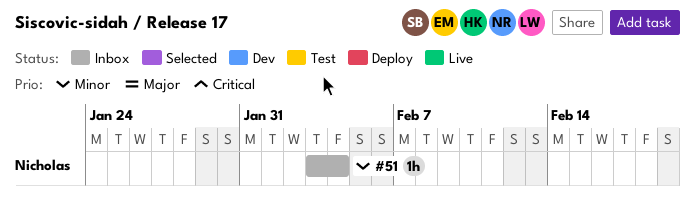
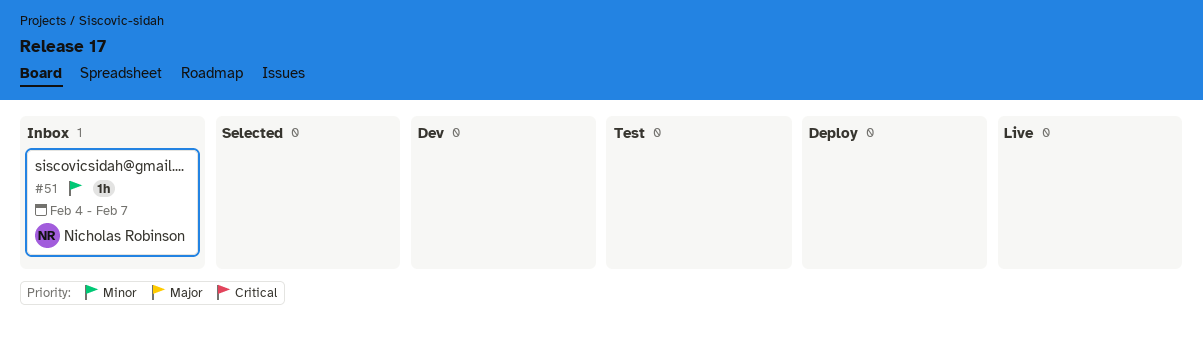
#51, start: Feb 3 -> Feb 4
#51, due: Feb 4 -> Feb 7

